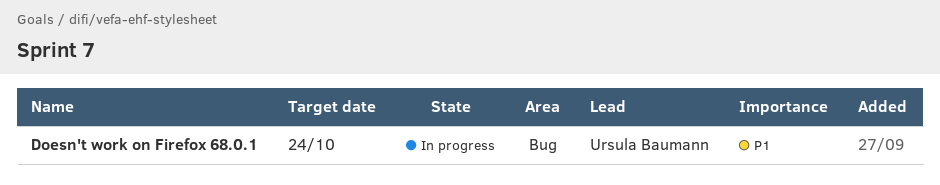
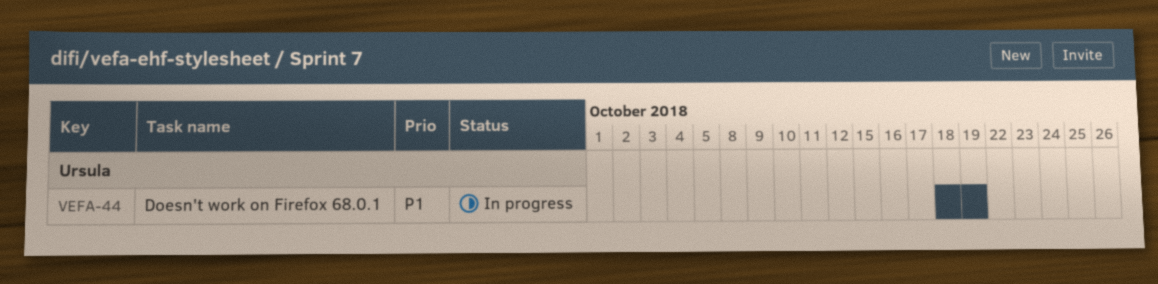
Doesn't work on Firefox 68.0.1, due: Oct 24 -> Oct 19

